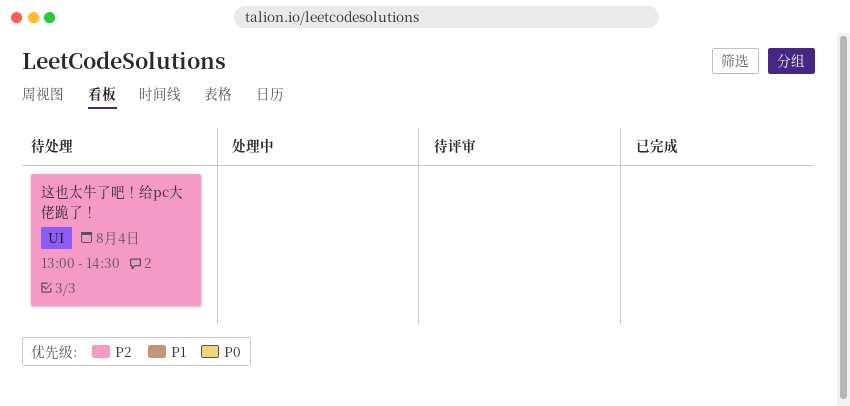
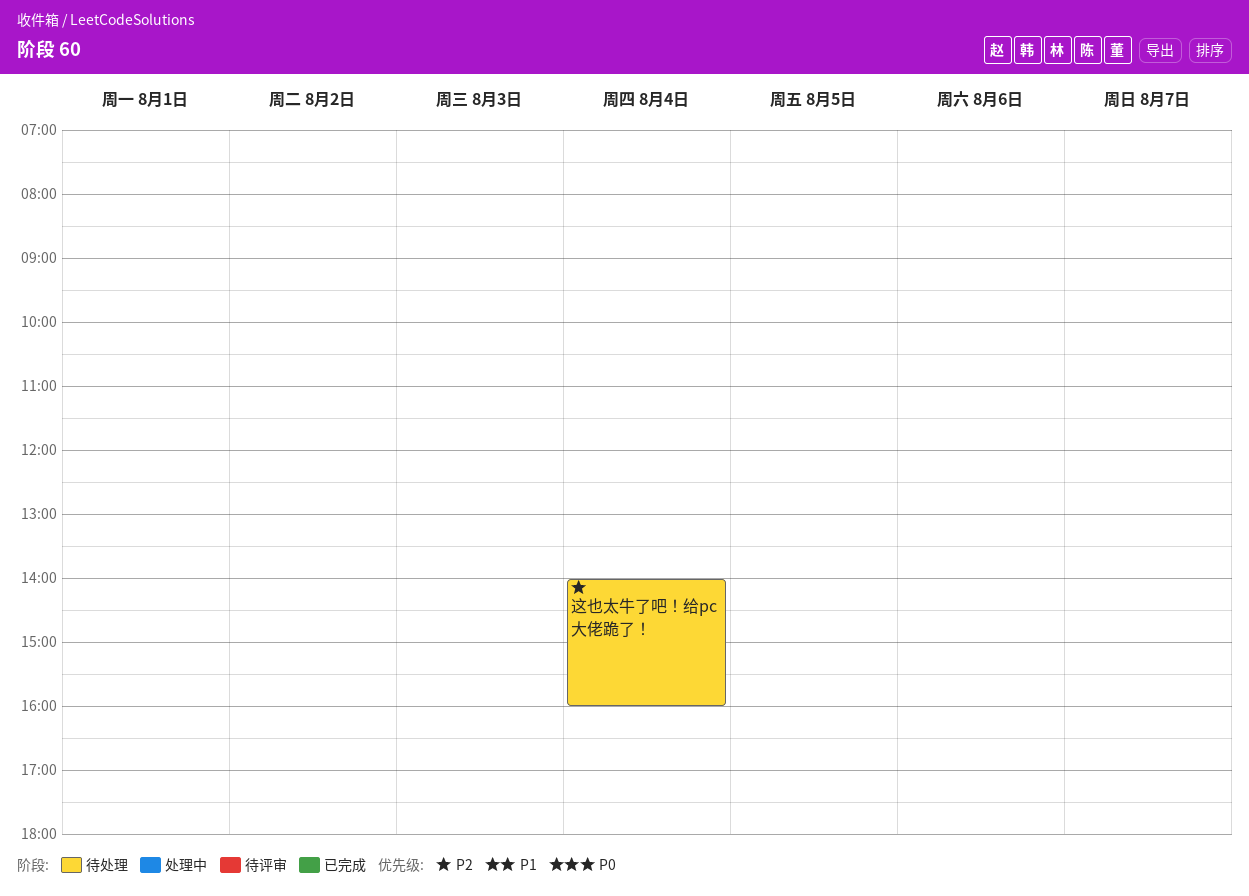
这也太牛了吧！给pc大佬跪了！, begins: 13:00 -> 14:00
这也太牛了吧！给pc大佬跪了！, ends: 14:30 -> 16:00

